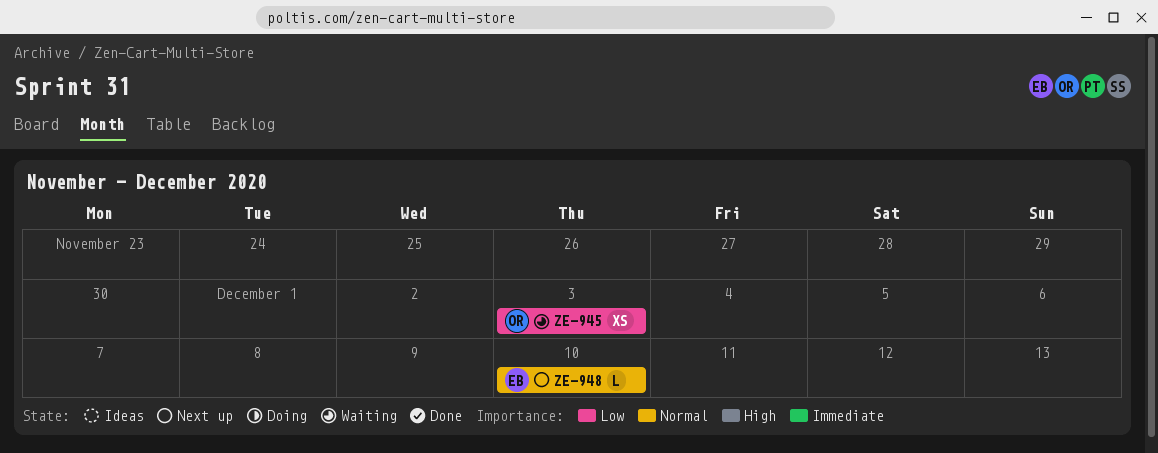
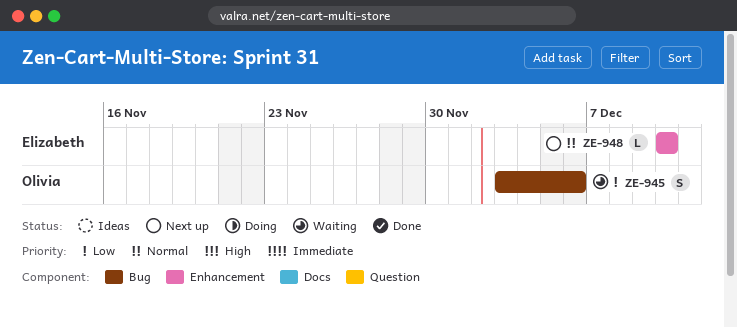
ZE-945, estimate: XS -> S
ZE-945, due: Dec 3 -> Dec 6

